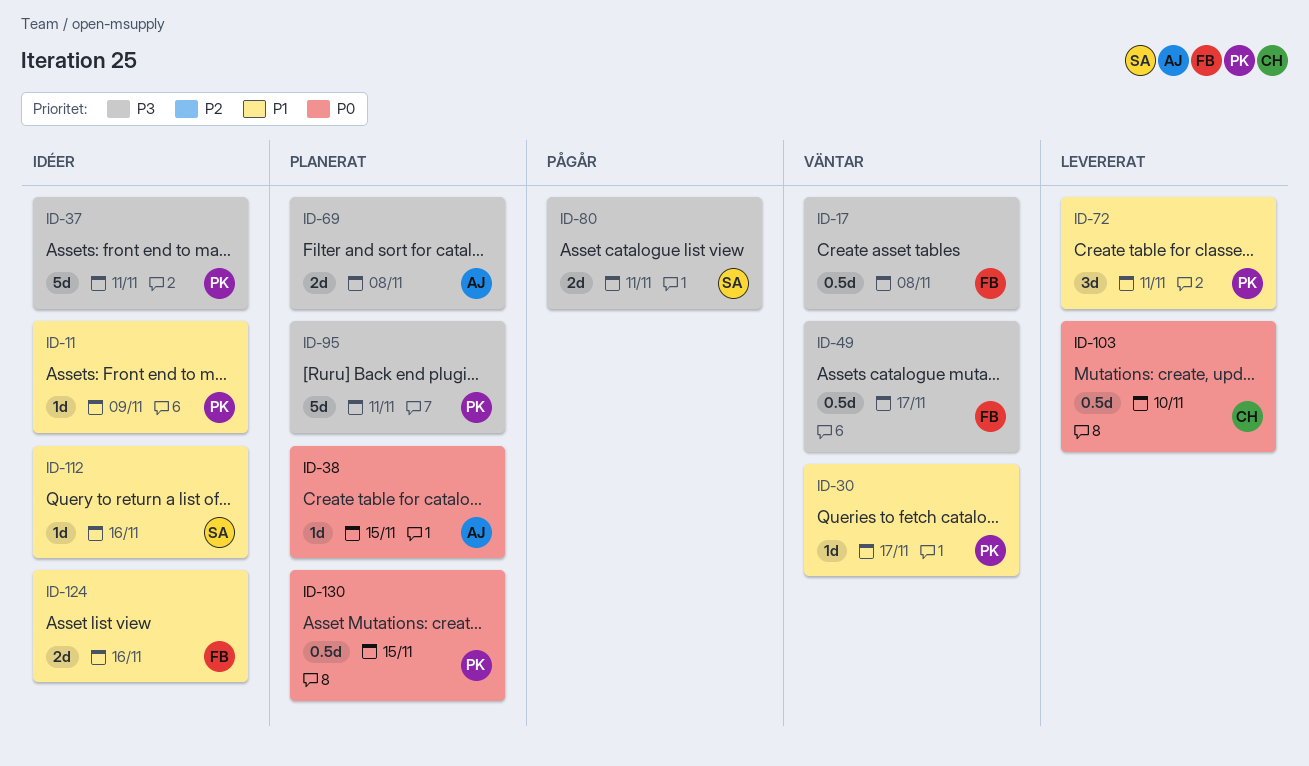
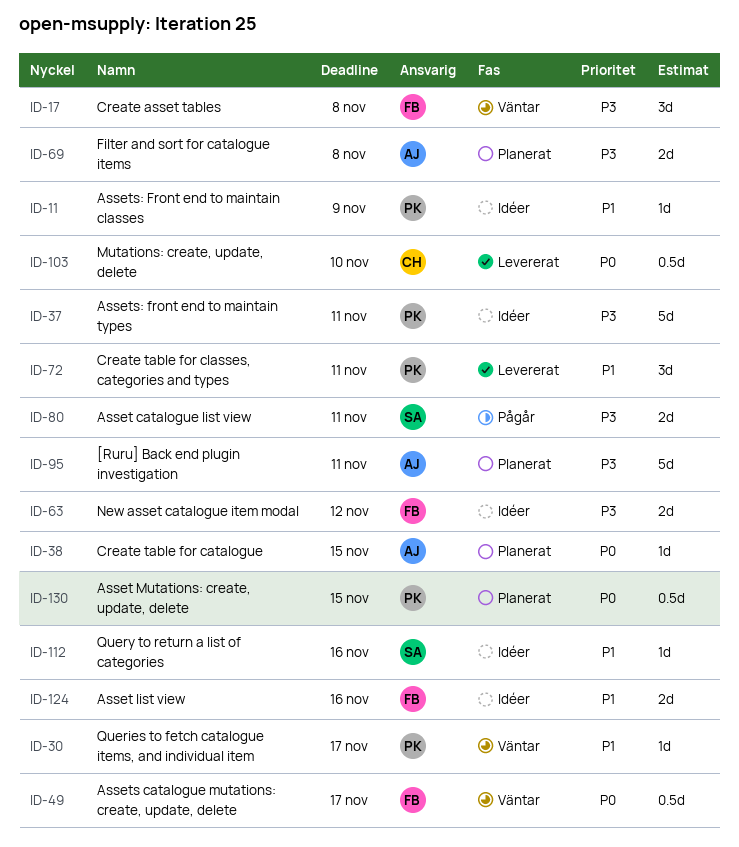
ID-17, estimate: 0.5d -> 3d
ID-49, priority: P3 -> P0
ID-63: none -> present
ID-95, owner: PK -> AJ

